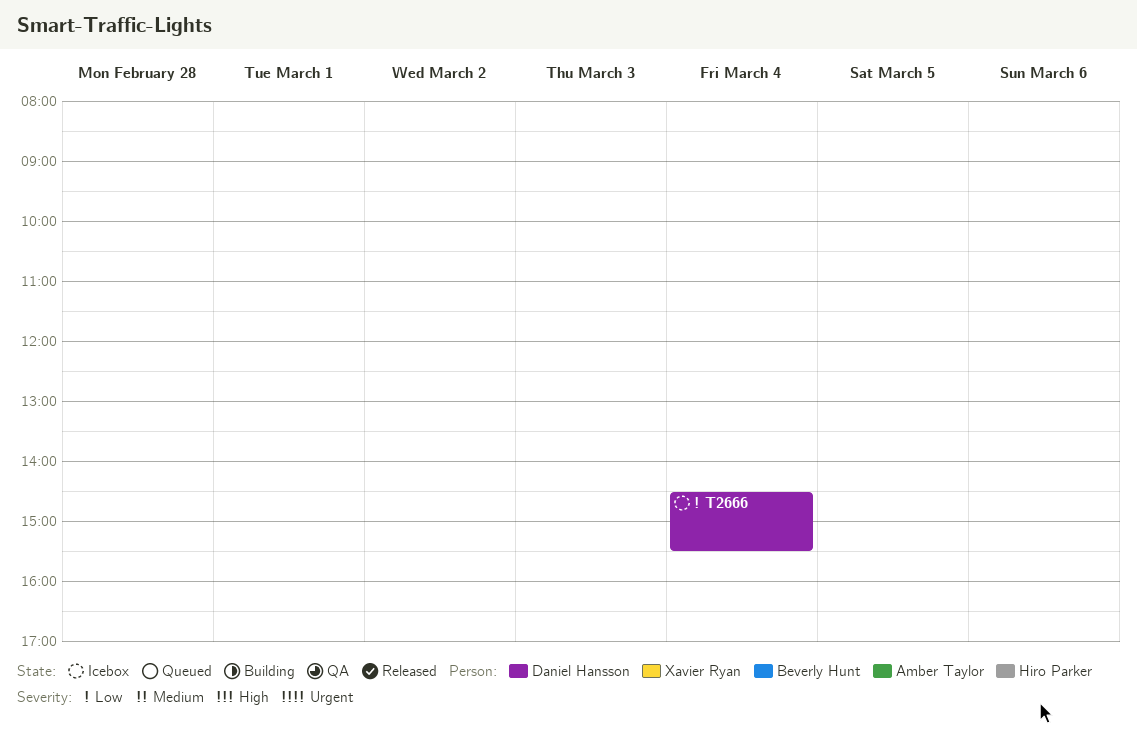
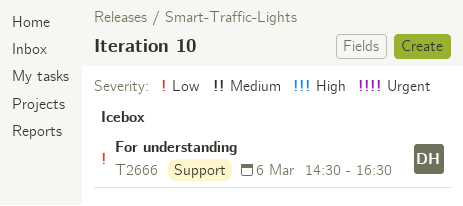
T2666, day: Mar 4 -> Mar 6
T2666, ends: 15:30 -> 16:30

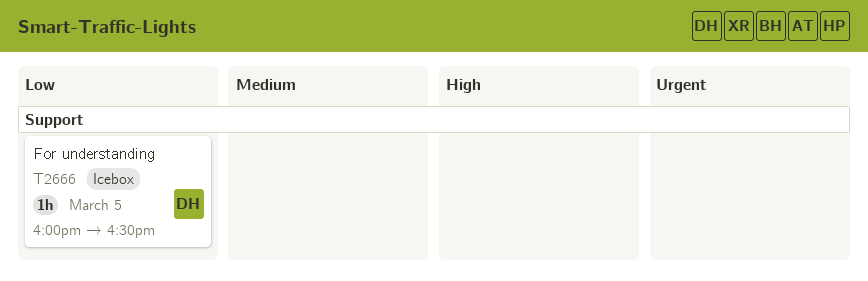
T2666, day: Mar 6 -> Mar 5
T2666, begins: 14:30 -> 16:00

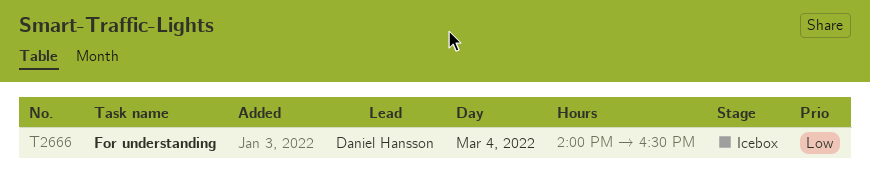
T2666, day: Mar 5 -> Mar 4
T2666, begins: 16:00 -> 14:00

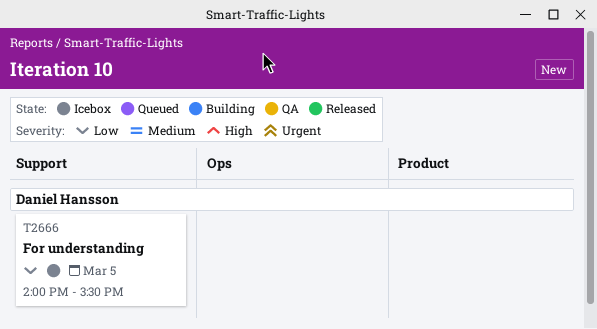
T2666, day: Mar 4 -> Mar 5
T2666, ends: 16:30 -> 15:30

